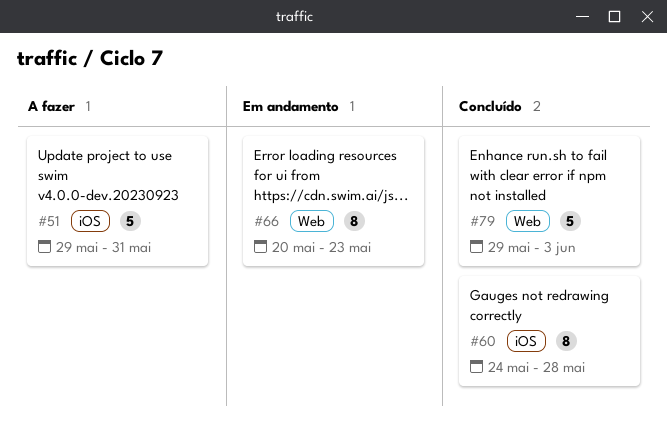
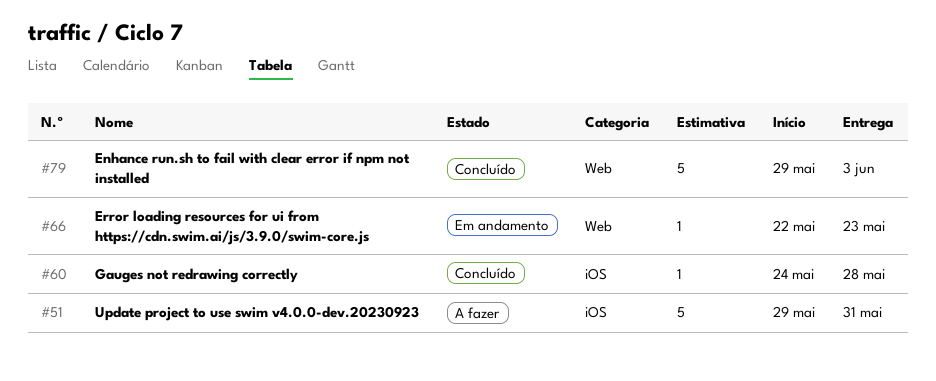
#60, estimate: 8 -> 1
#66, estimate: 8 -> 1
#66, start: May 20 -> May 22

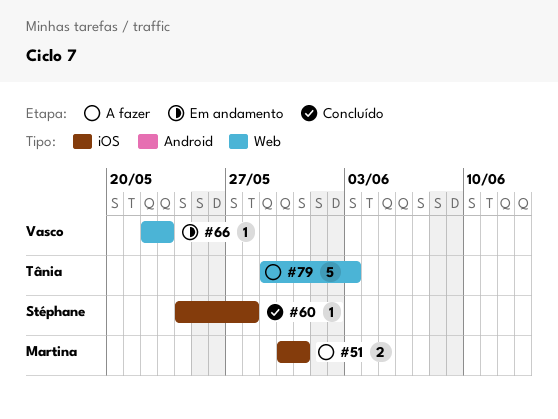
#51, estimate: 5 -> 2
#51, start: May 29 -> May 30
#79, status: Concluído -> A fazer

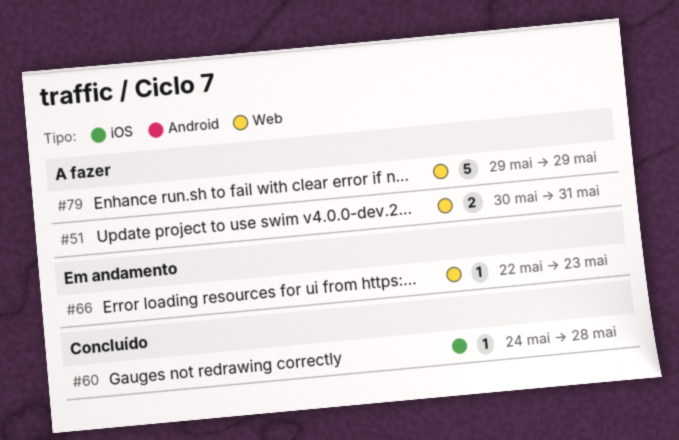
#51, label: iOS -> Web
#79, due: Jun 3 -> May 29

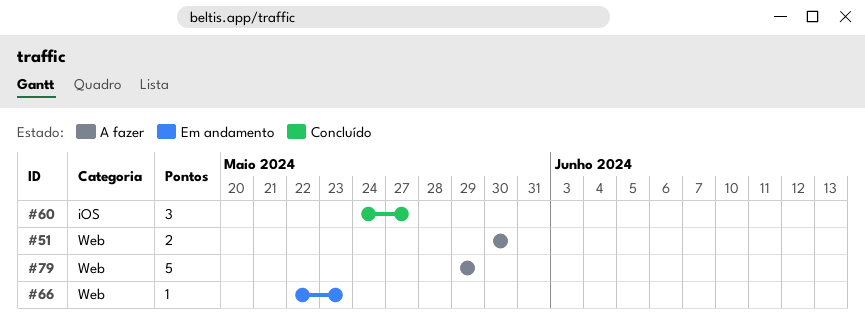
#51, due: May 31 -> May 30
#60, estimate: 1 -> 3
#60, due: May 28 -> May 27

